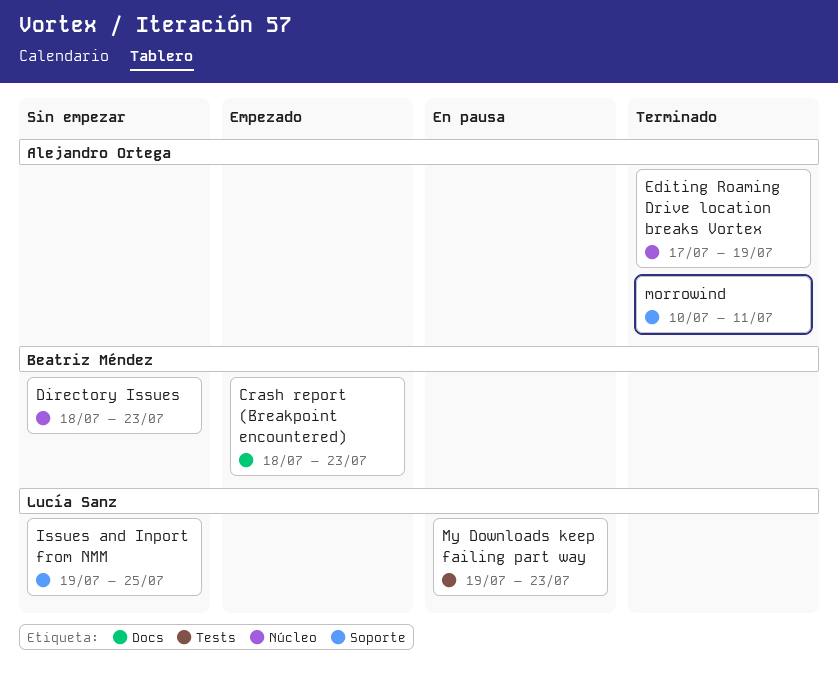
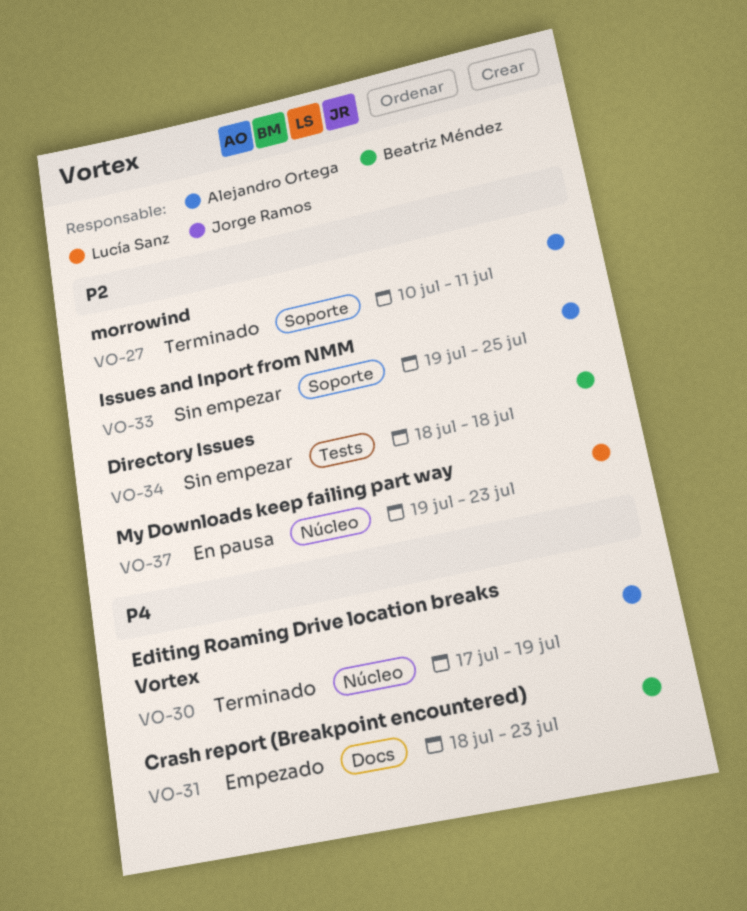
Directory Issues, label: Núcleo -> Tests
Directory Issues, due: Jul 23 -> Jul 18
Issues and Inport from NMM, owner: Lucía Sanz -> Alejandro Ortega
My Downloads keep failing part way, label: Tests -> Núcleo

